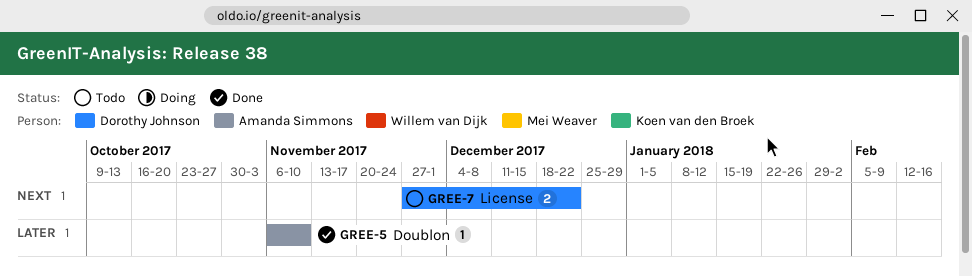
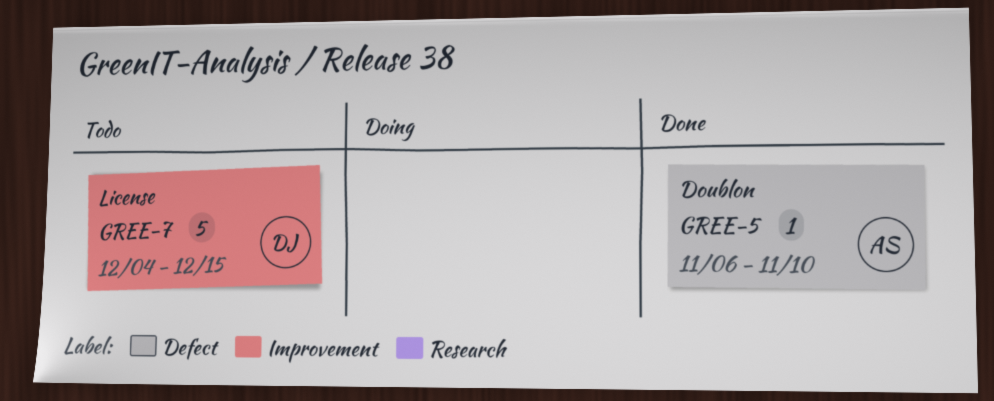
GREE-7, estimate: 2 -> 5
GREE-7, start: Nov 27 -> Dec 4
GREE-7, due: Dec 22 -> Dec 15

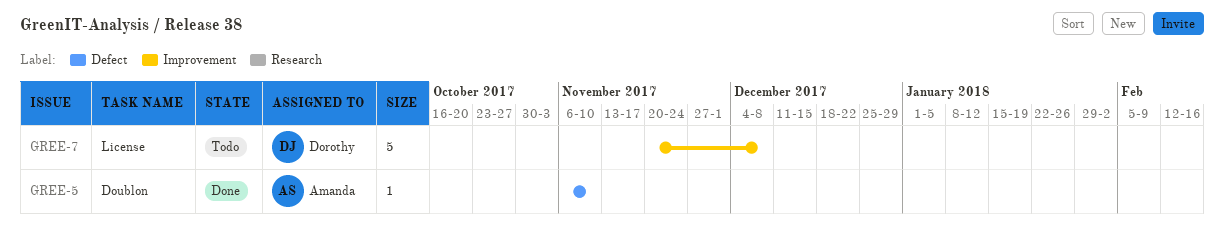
GREE-7, start: Dec 4 -> Nov 20
GREE-7, due: Dec 15 -> Dec 8

